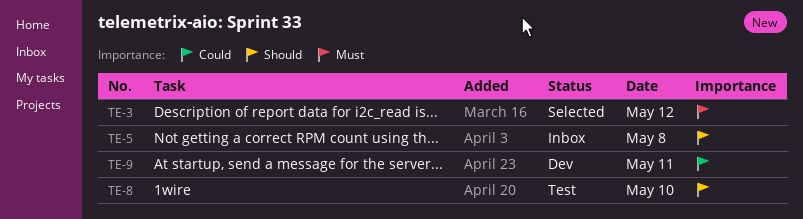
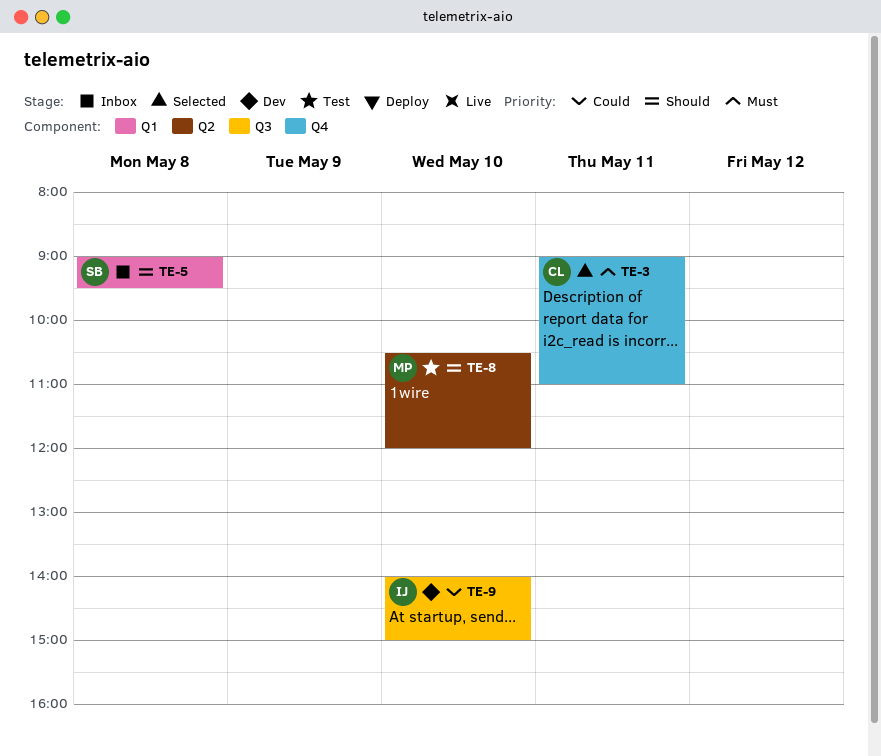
TE-3, day: May 12 -> May 11
TE-9, day: May 11 -> May 10

